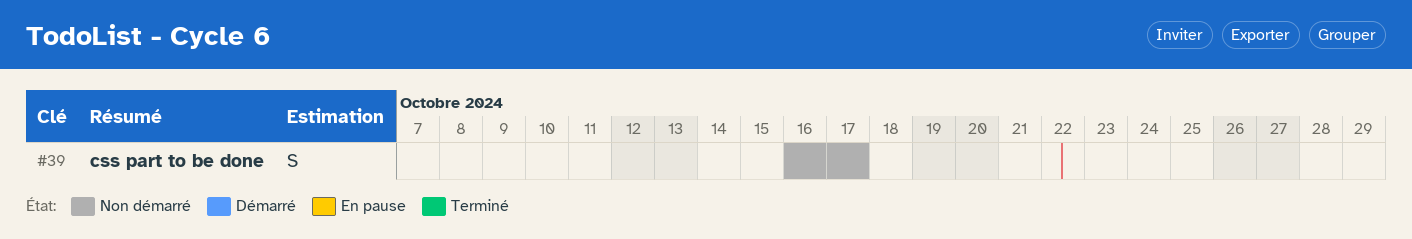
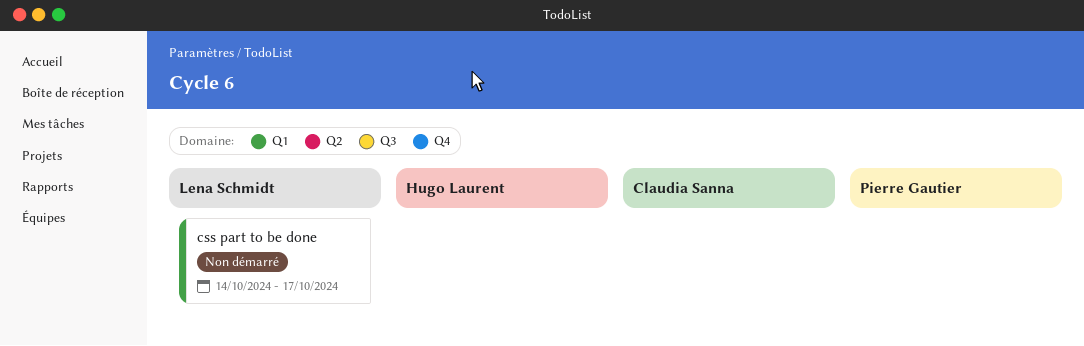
css part to be done, start: Oct 16 -> Oct 14

